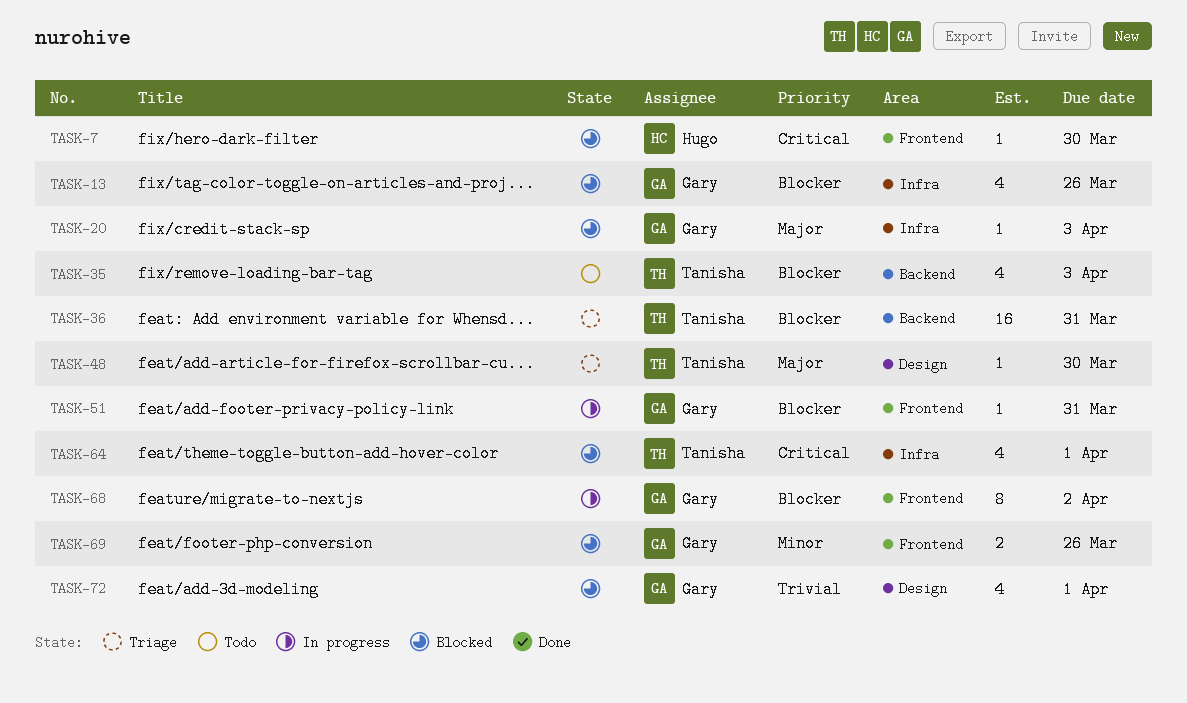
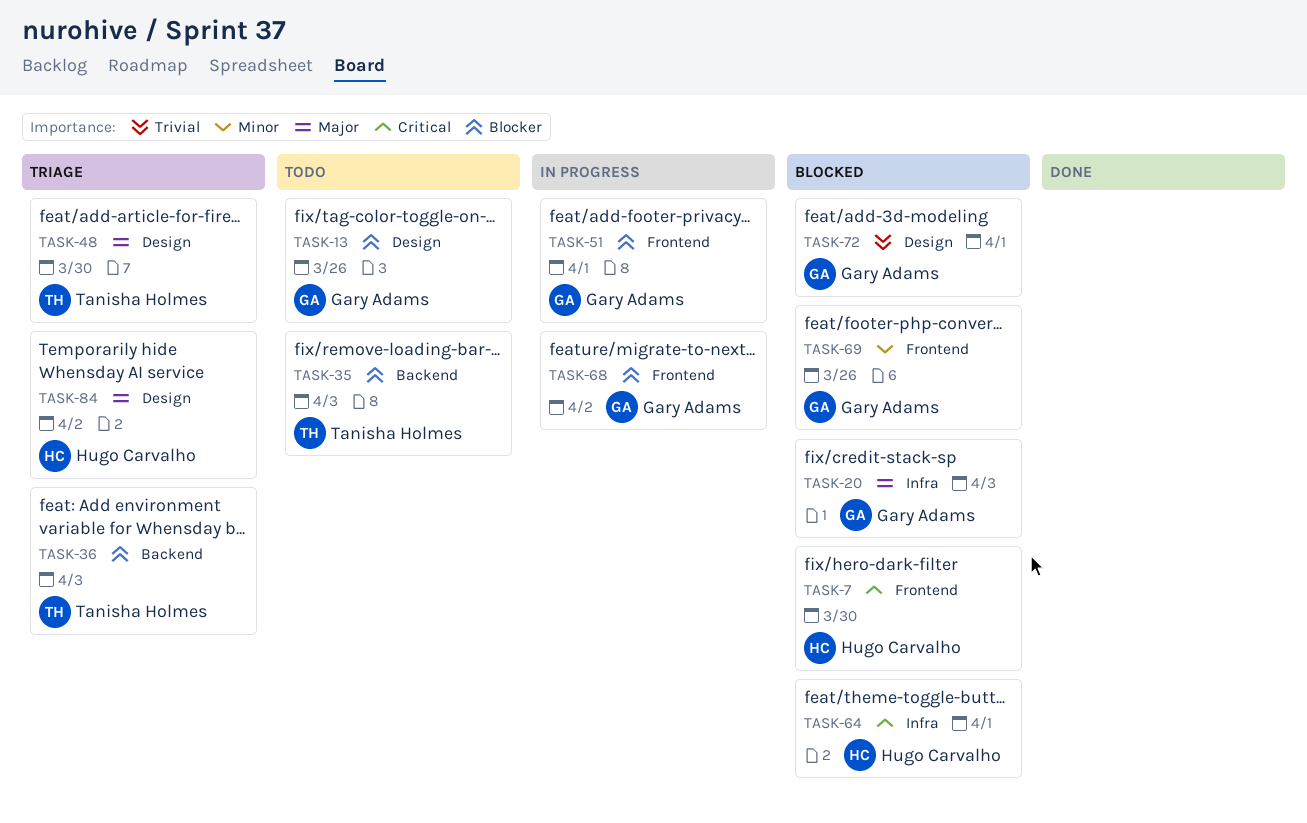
TASK-13, status: Blocked -> Todo
TASK-13, label: Infra -> Design
TASK-36, due: Mar 31 -> Apr 3
TASK-51, due: Mar 31 -> Apr 1
TASK-64, owner: Tanisha Holmes -> Hugo Carvalho
TASK-84: none -> present

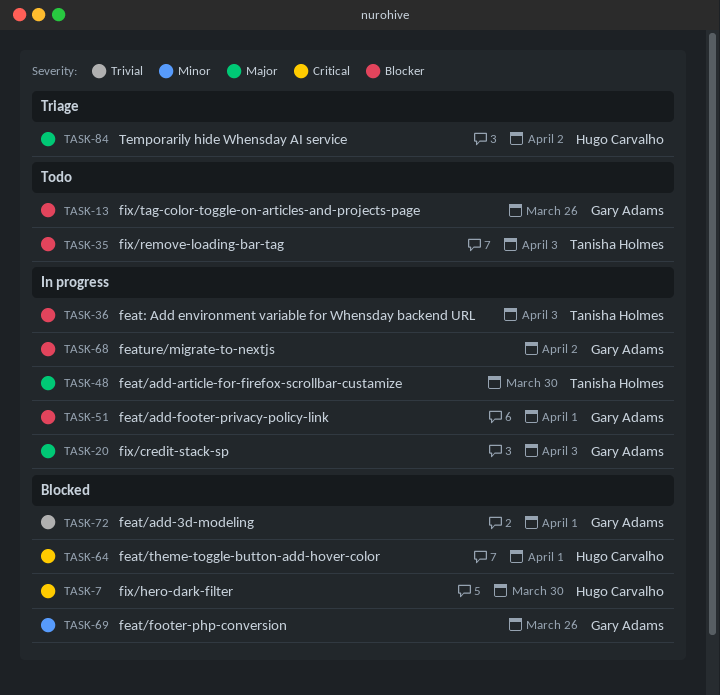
TASK-20, status: Blocked -> In progress
TASK-36, status: Triage -> In progress
TASK-48, status: Triage -> In progress

